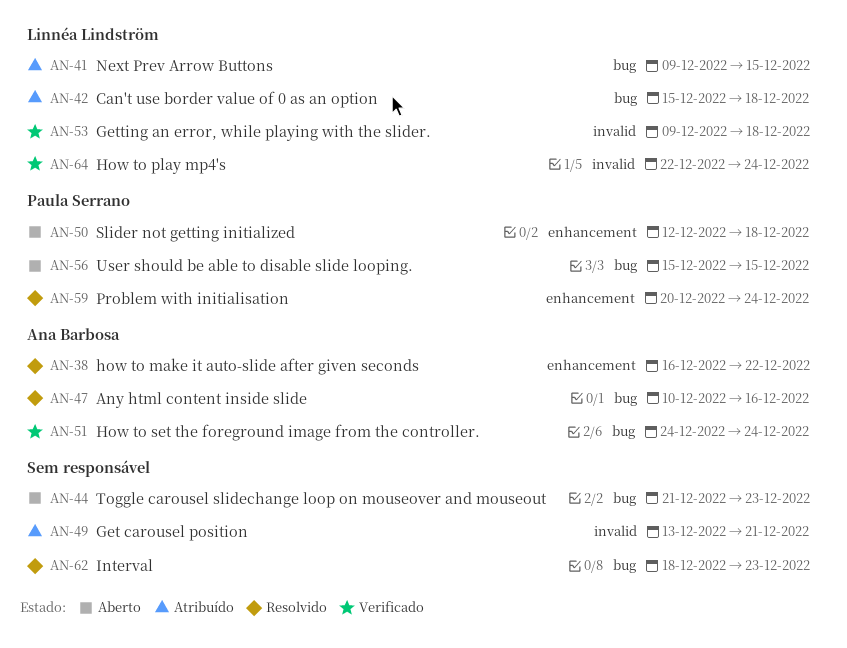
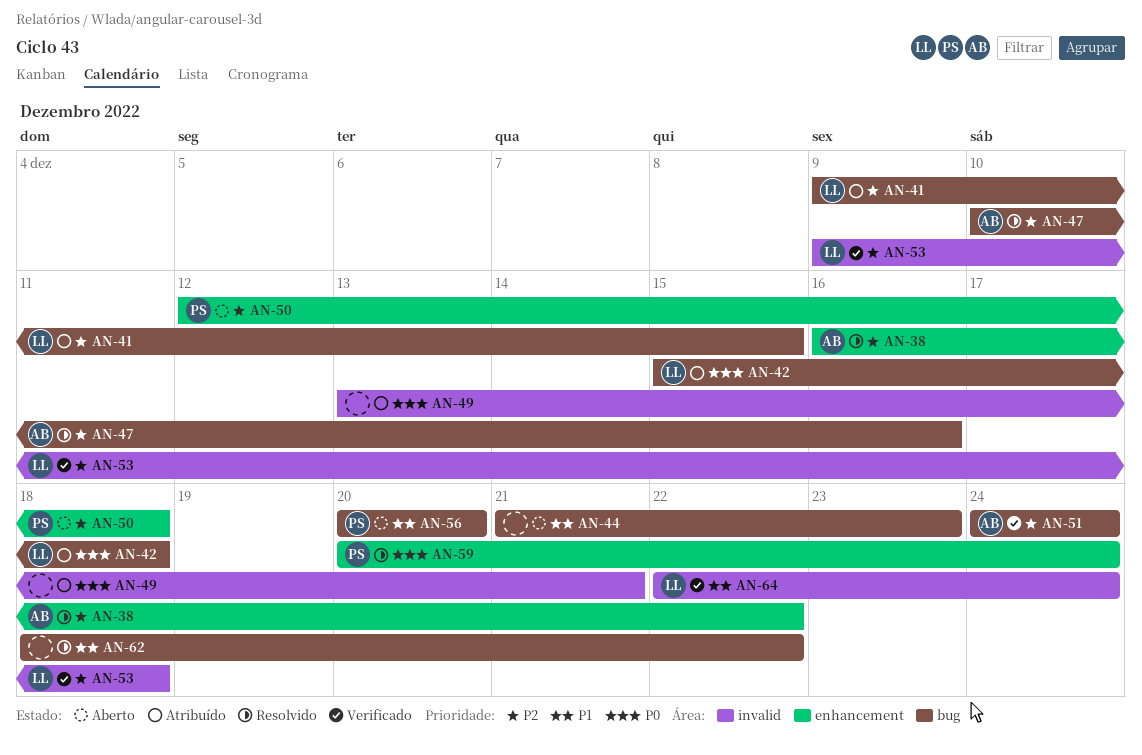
AN-56, start: Dec 15 -> Dec 20
AN-56, due: Dec 15 -> Dec 20
AN-62, due: Dec 23 -> Dec 22

